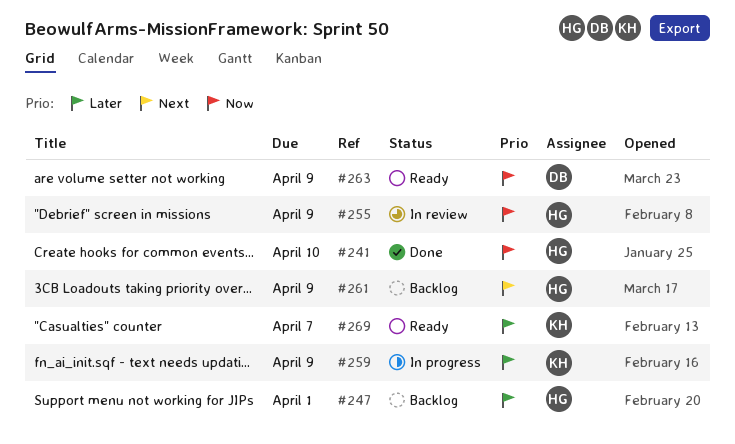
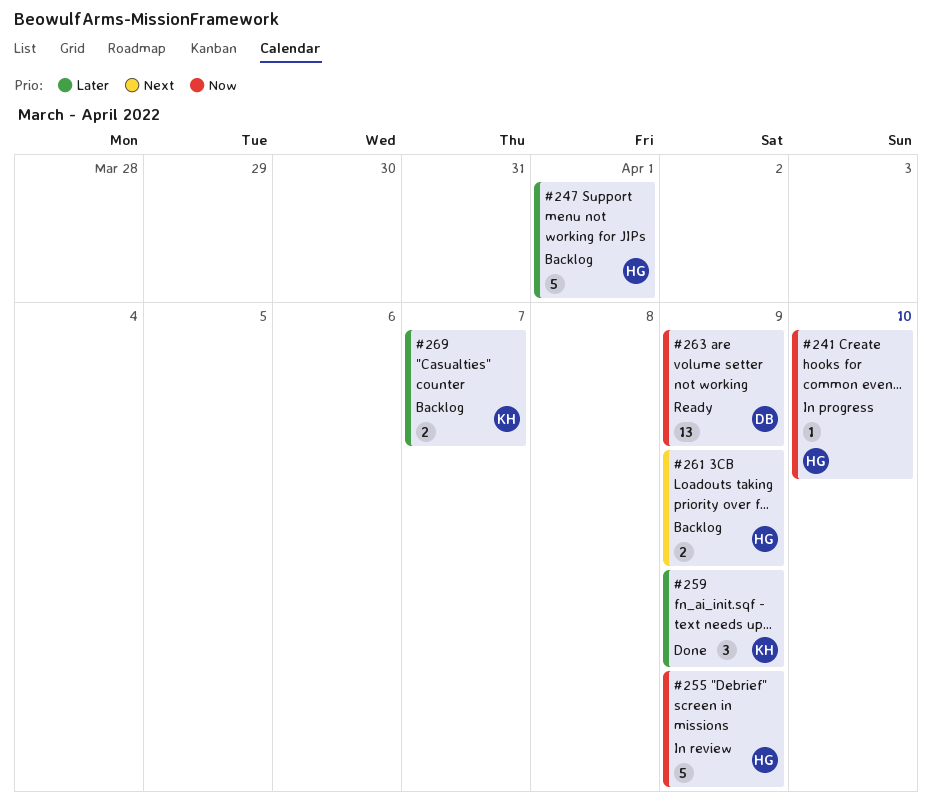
#241, status: Done -> In progress
#259, status: In progress -> Done
#269, status: Ready -> Backlog

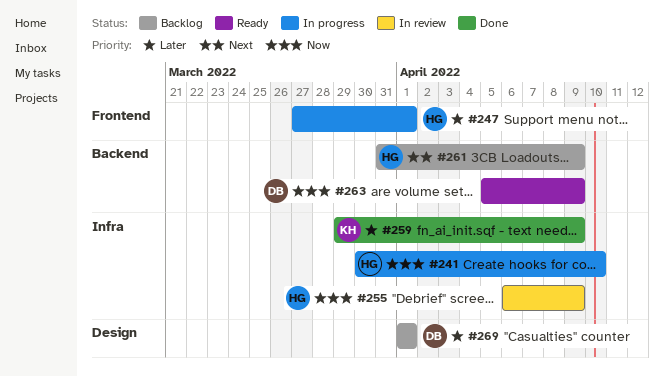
#247, status: Backlog -> In progress
#269, owner: KH -> DB
#269, due: Apr 7 -> Apr 1

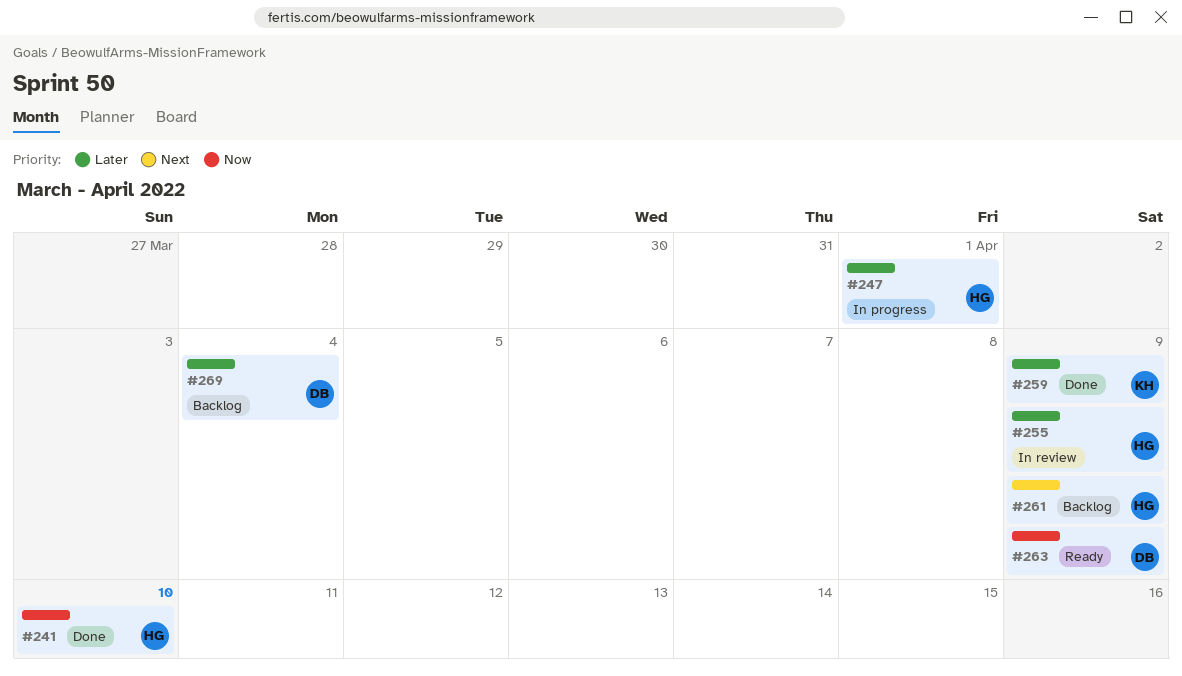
#241, status: In progress -> Done
#255, priority: Now -> Later
#269, due: Apr 1 -> Apr 4

